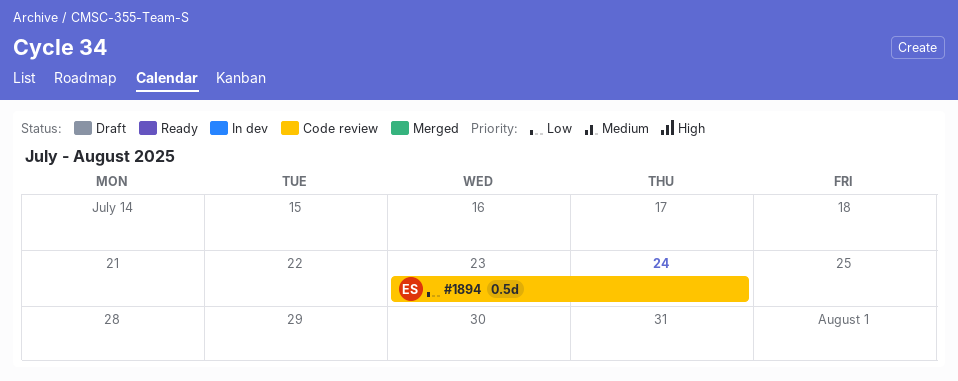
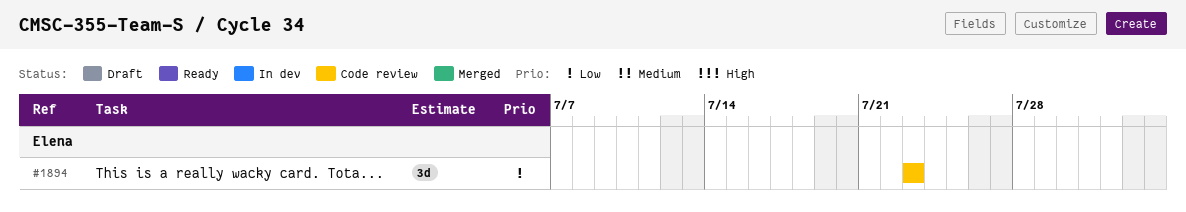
#1894, estimate: 0.5d -> 3d
#1894, due: Jul 24 -> Jul 23

